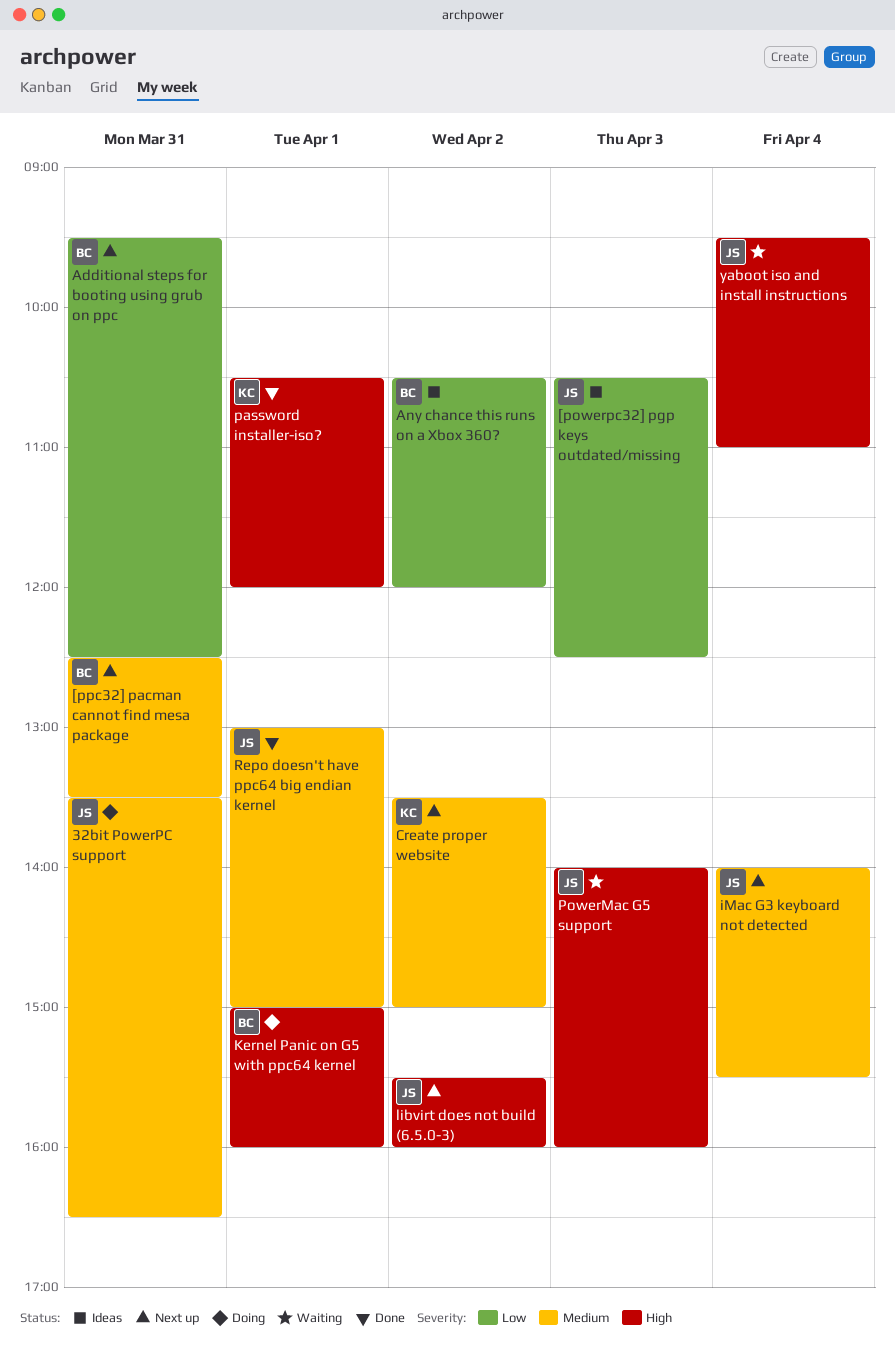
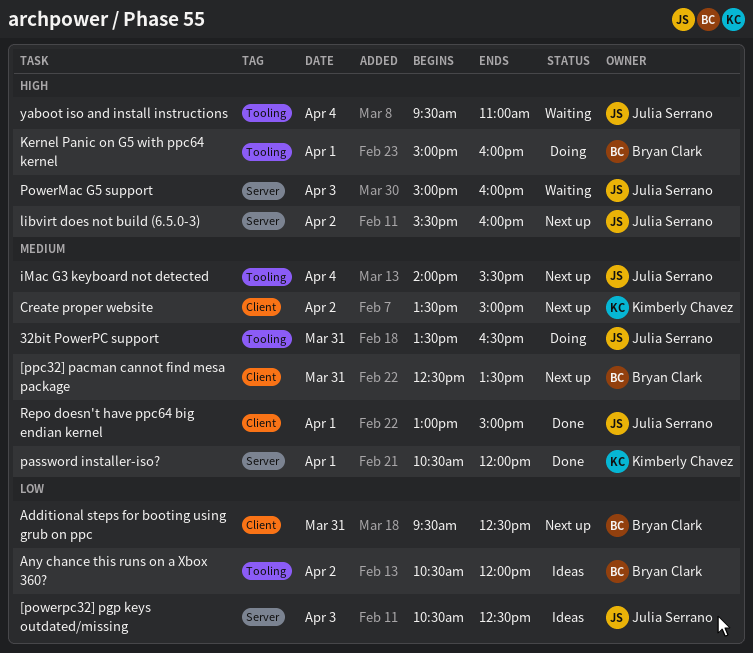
password installer-iso?, priority: High -> Medium
PowerMac G5 support, begins: 14:00 -> 15:00

